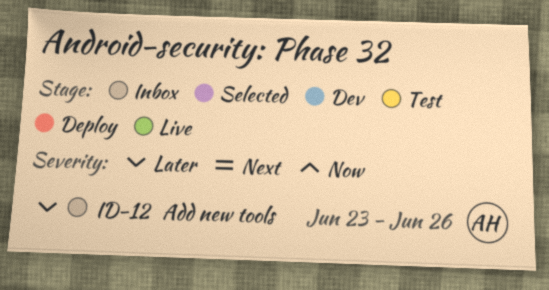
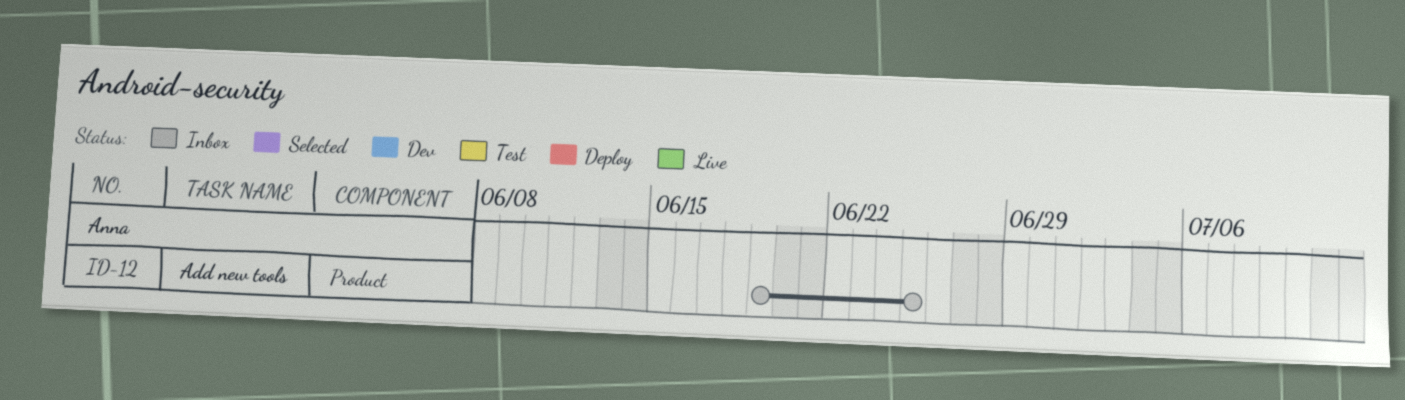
ID-12, start: Jun 23 -> Jun 19
ID-12, due: Jun 26 -> Jun 25

